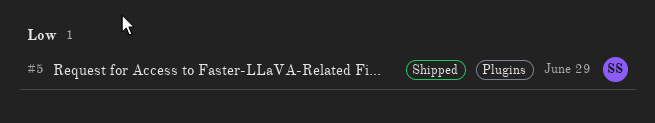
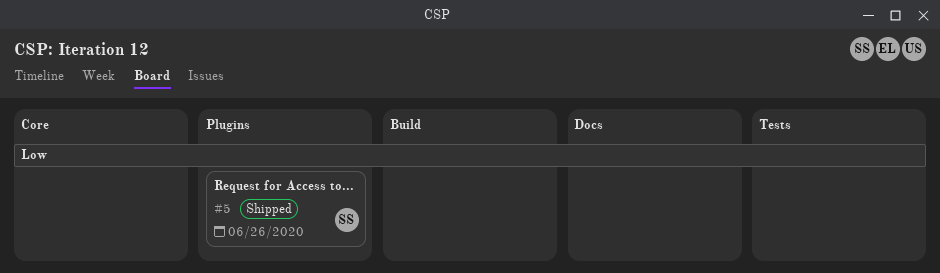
#5, due: Jun 29 -> Jun 26

